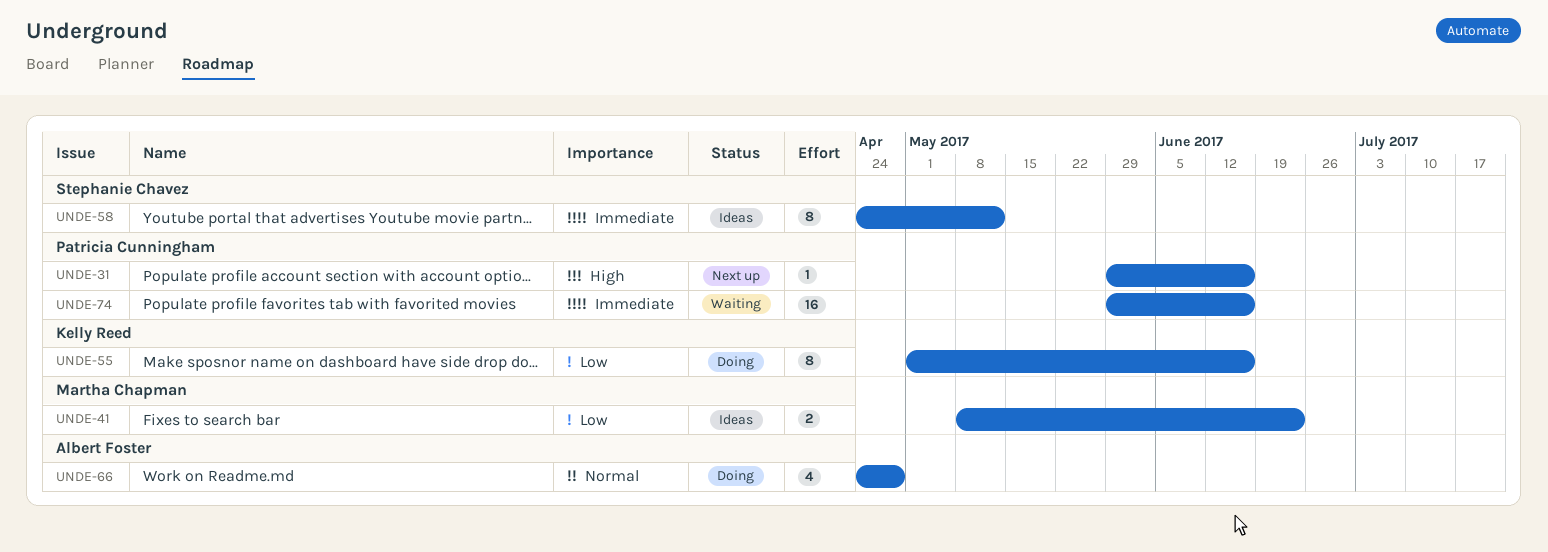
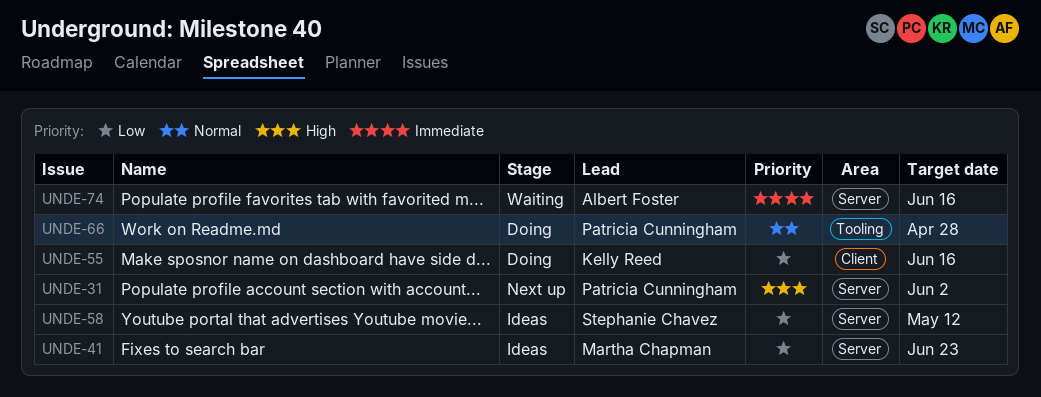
UNDE-31, due: Jun 16 -> Jun 2
UNDE-58, priority: Immediate -> Low
UNDE-66, owner: Albert Foster -> Patricia Cunningham
UNDE-74, owner: Patricia Cunningham -> Albert Foster

